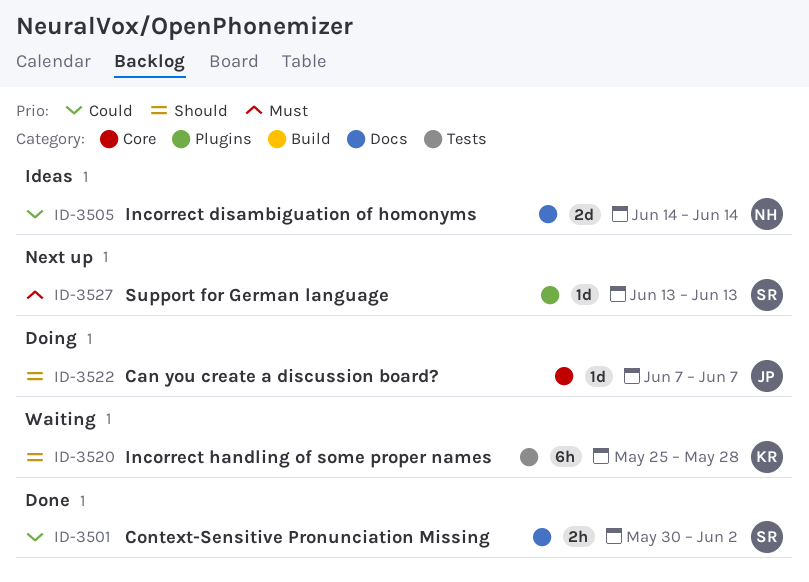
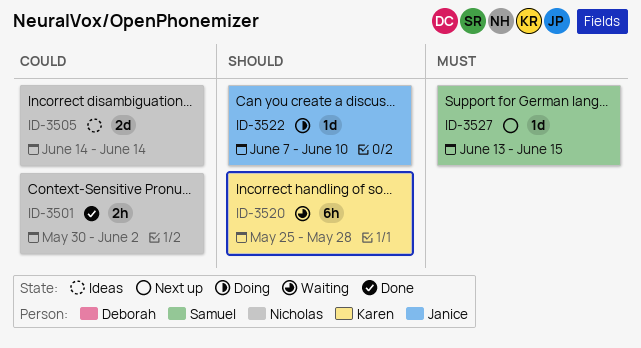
ID-3501, owner: Samuel -> Nicholas
ID-3522, due: Jun 7 -> Jun 10
ID-3527, due: Jun 13 -> Jun 15

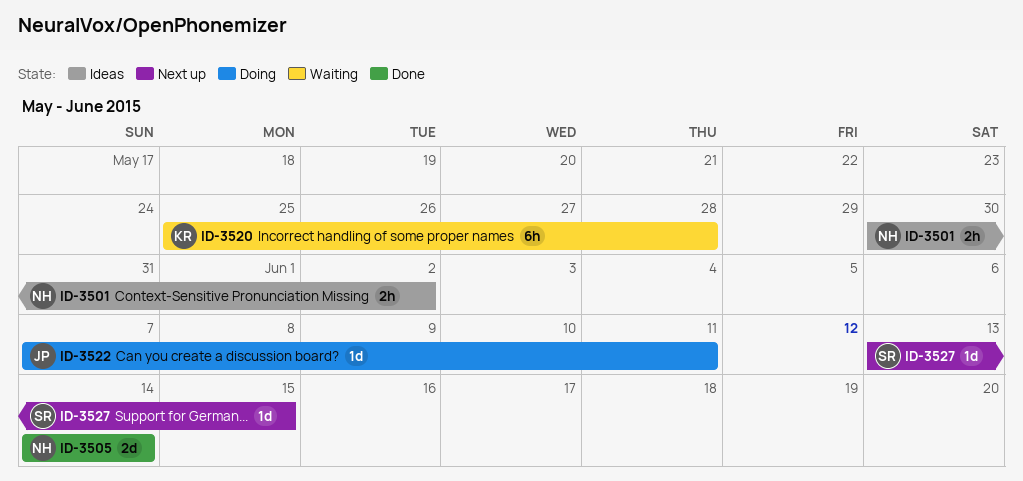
ID-3501, status: Done -> Ideas
ID-3505, status: Ideas -> Done
ID-3522, due: Jun 10 -> Jun 11

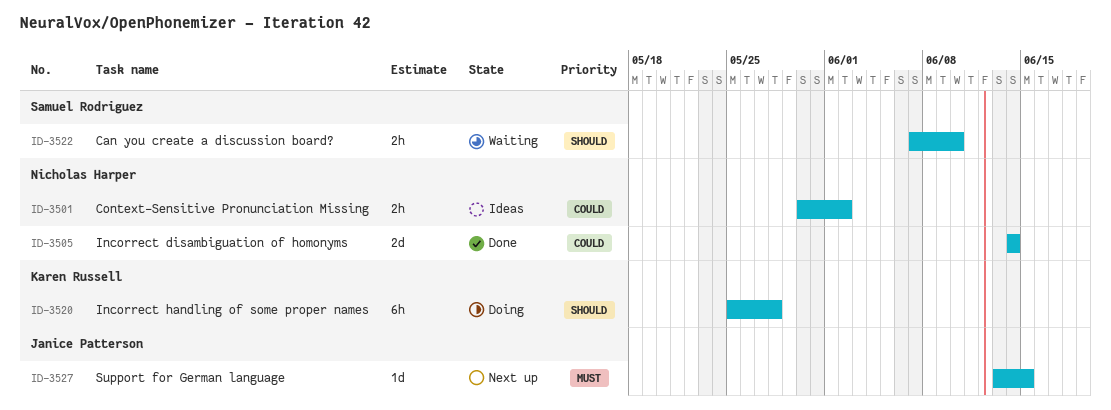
ID-3520, status: Waiting -> Doing
ID-3522, status: Doing -> Waiting
ID-3522, owner: Janice Patterson -> Samuel Rodriguez
ID-3522, estimate: 1d -> 2h
ID-3522, due: Jun 11 -> Jun 10
ID-3527, owner: Samuel Rodriguez -> Janice Patterson

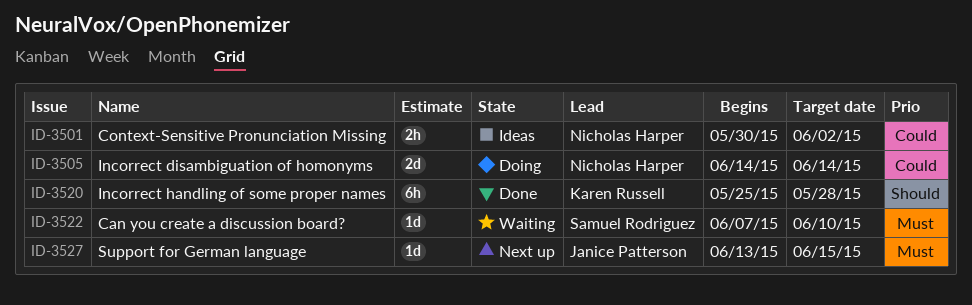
ID-3505, status: Done -> Doing
ID-3520, status: Doing -> Done
ID-3522, priority: Should -> Must
ID-3522, estimate: 2h -> 1d

